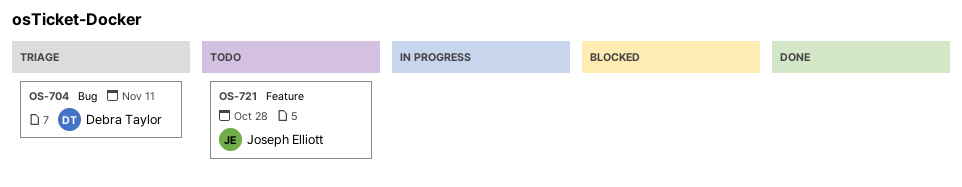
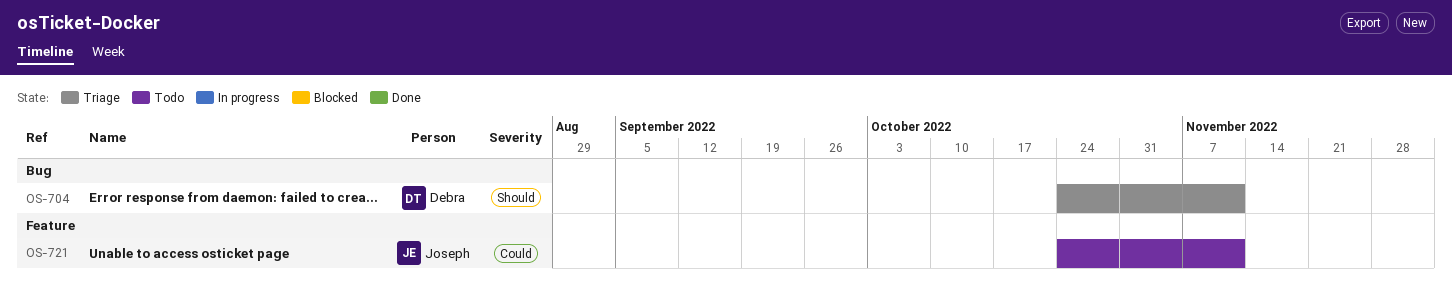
OS-721, due: Oct 28 -> Nov 11

